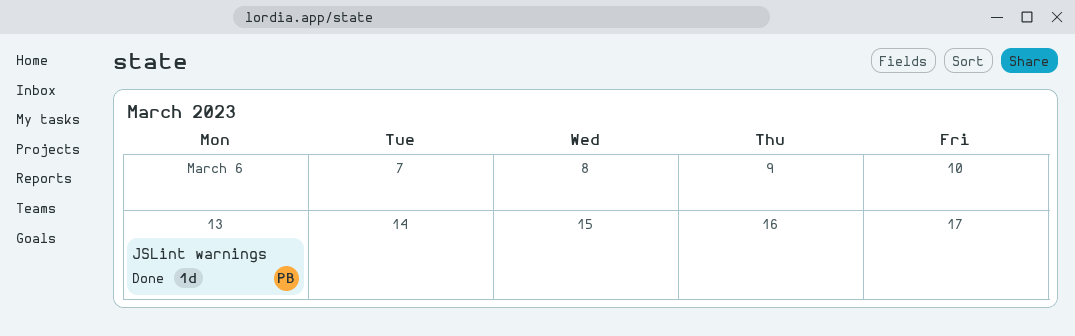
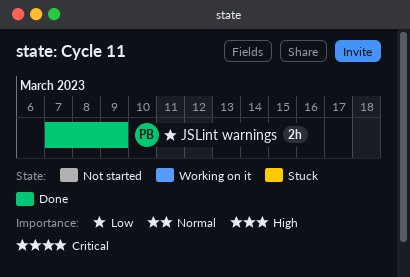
JSLint warnings, estimate: 1d -> 2h
JSLint warnings, due: Mar 13 -> Mar 9

